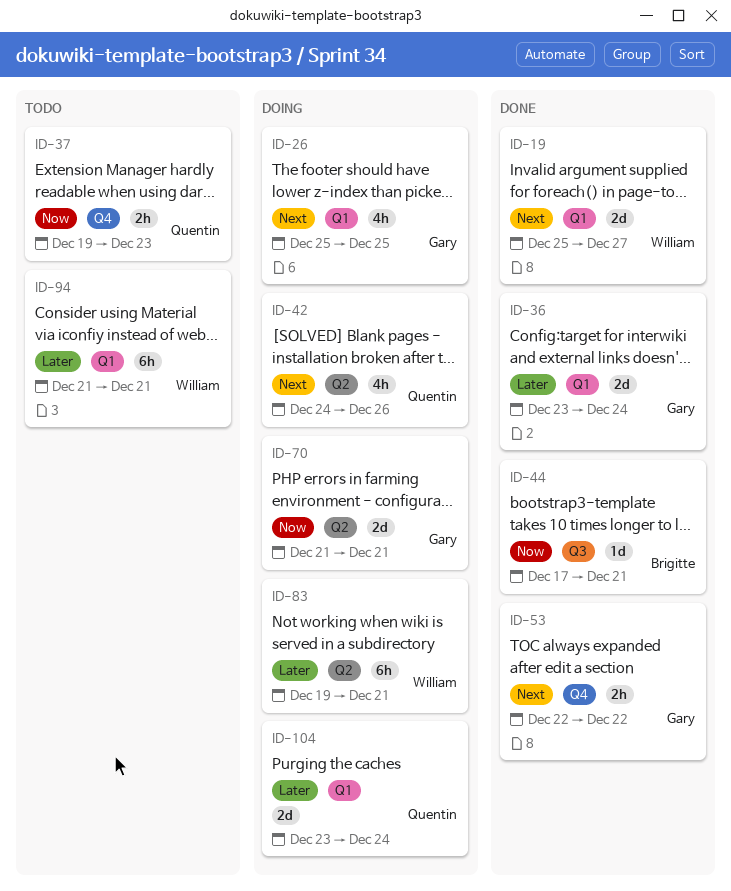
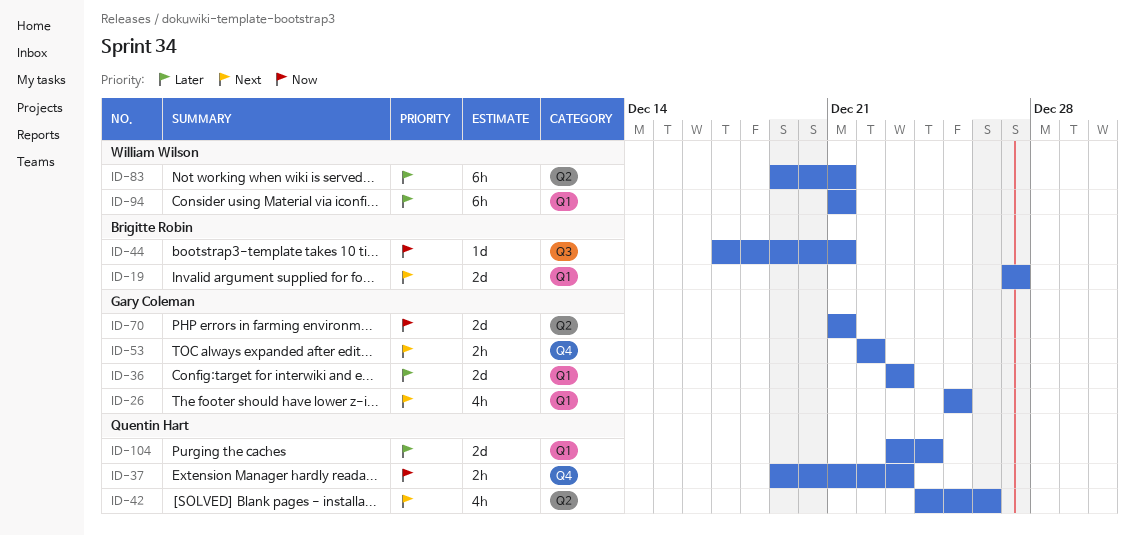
ID-19, owner: William Wilson -> Brigitte Robin
ID-19, start: Dec 25 -> Dec 27
ID-36, due: Dec 24 -> Dec 23

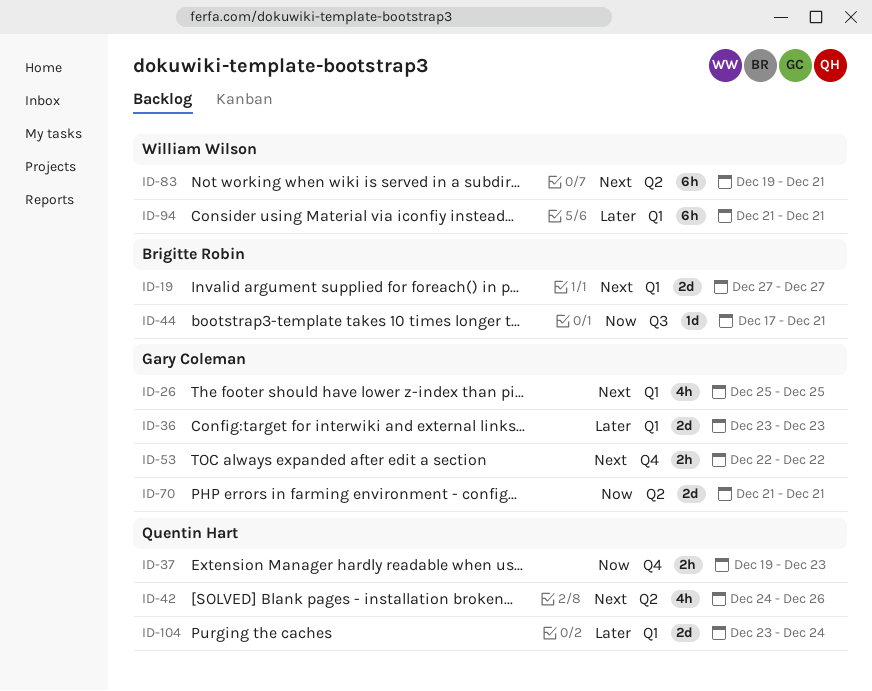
ID-83, priority: Later -> Next

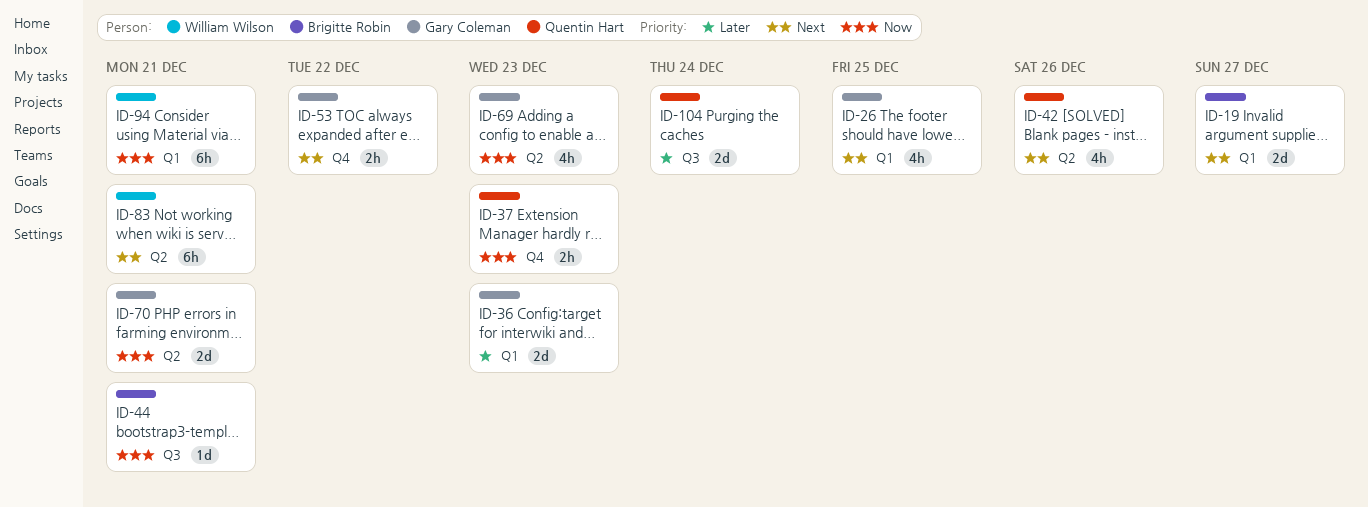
ID-69: none -> present
ID-94, priority: Later -> Now
ID-104, label: Q1 -> Q3

